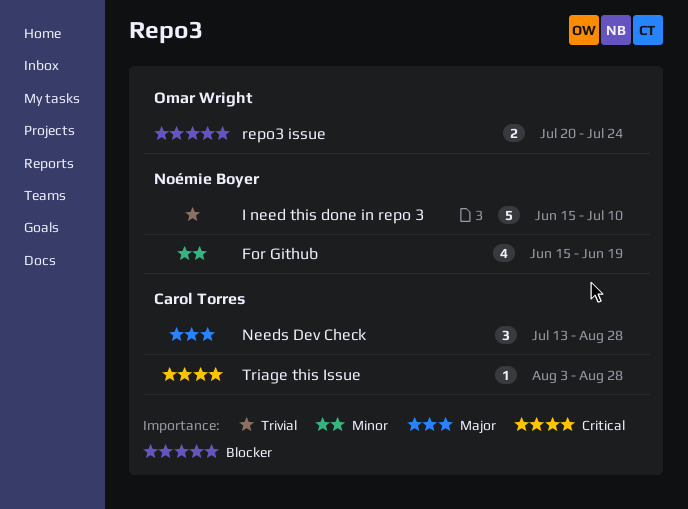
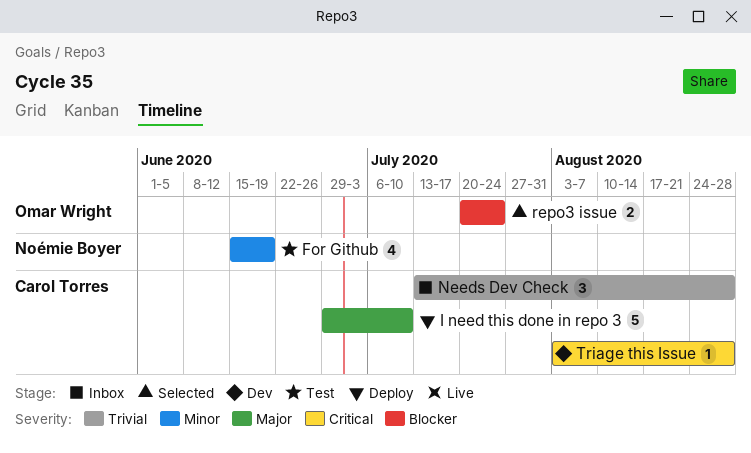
I need this done in repo 3, owner: Noémie Boyer -> Carol Torres
I need this done in repo 3, priority: Trivial -> Major
I need this done in repo 3, start: Jun 15 -> Jun 29
Needs Dev Check, priority: Major -> Trivial

